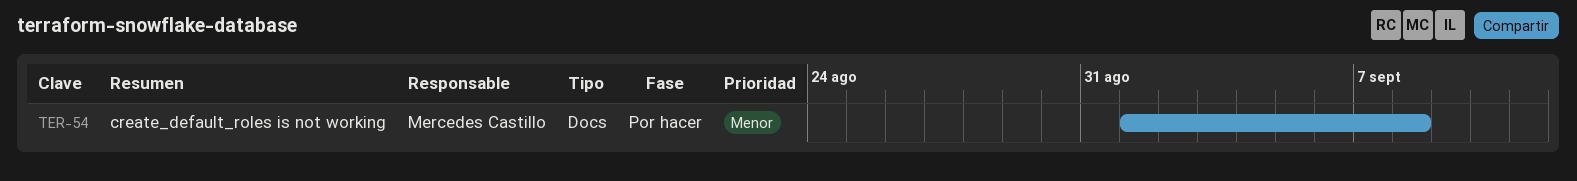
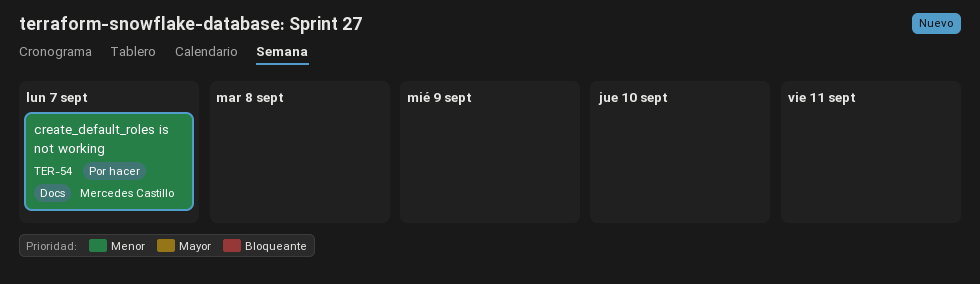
TER-54, due: Sep 8 -> Sep 7

